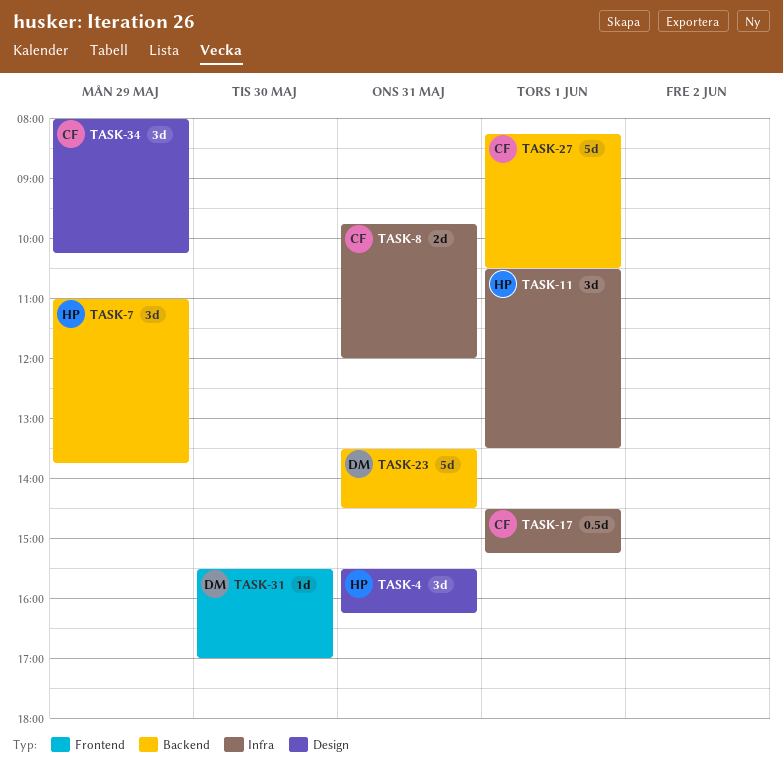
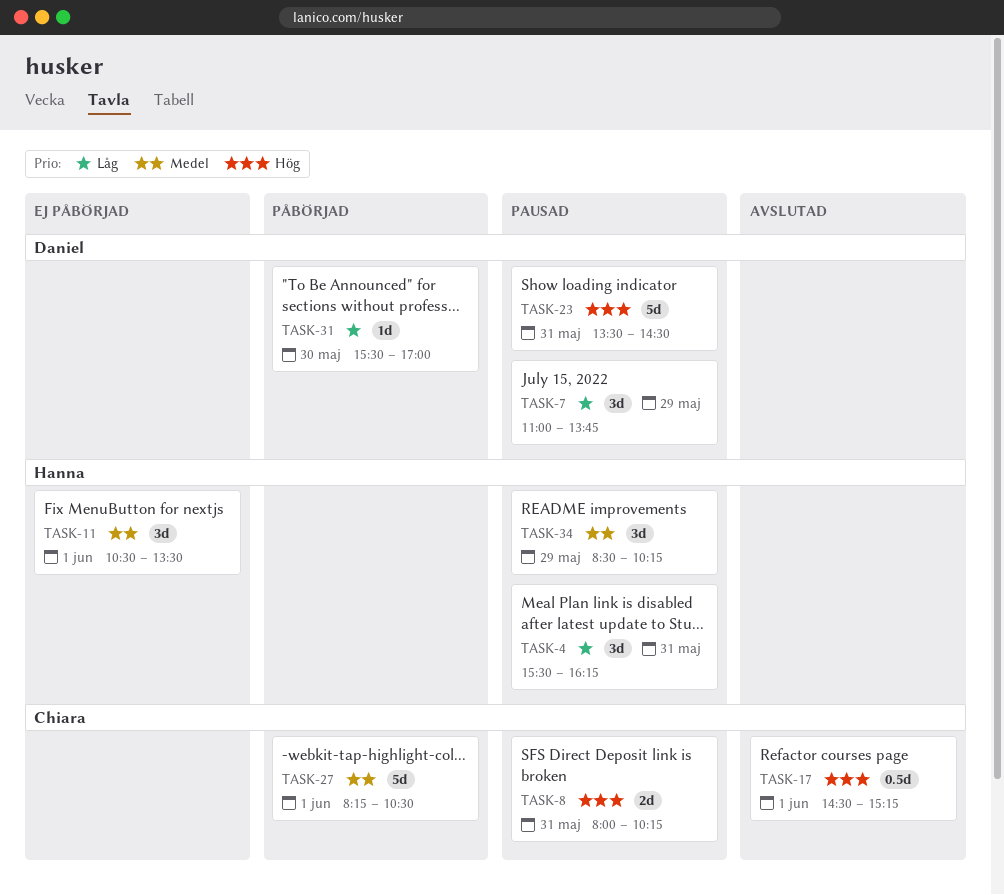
TASK-7, owner: Hanna -> Daniel
TASK-8, begins: 09:45 -> 08:00
TASK-8, ends: 12:00 -> 10:15
TASK-34, owner: Chiara -> Hanna
TASK-34, begins: 08:00 -> 08:30

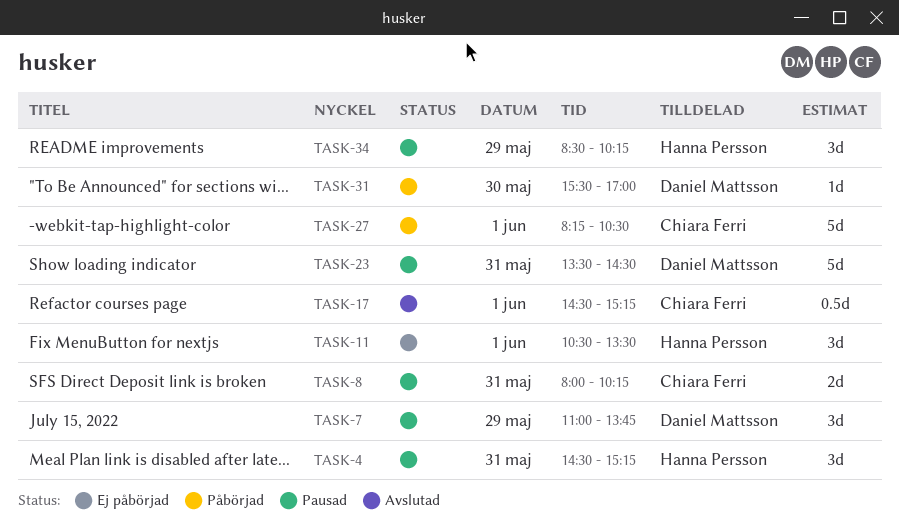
TASK-4, begins: 15:30 -> 14:30
TASK-4, ends: 16:15 -> 15:15

